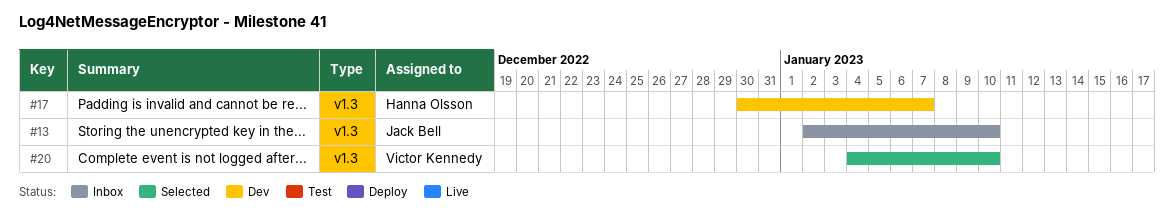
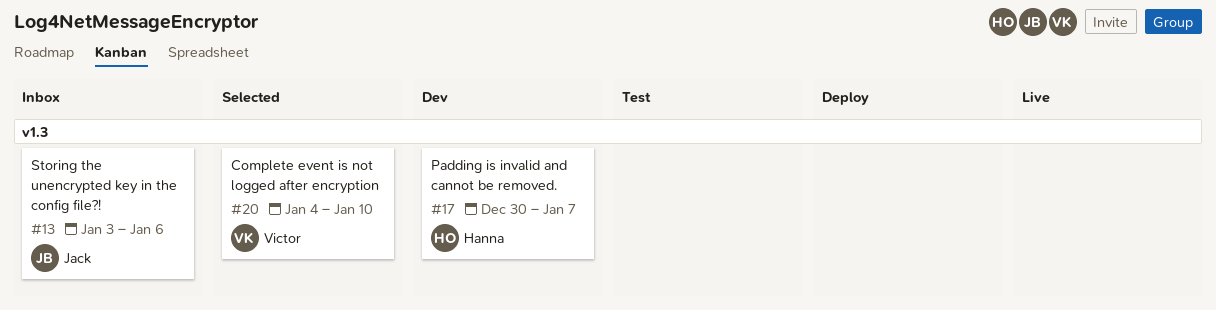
#13, start: Jan 2 -> Jan 3
#13, due: Jan 10 -> Jan 6

